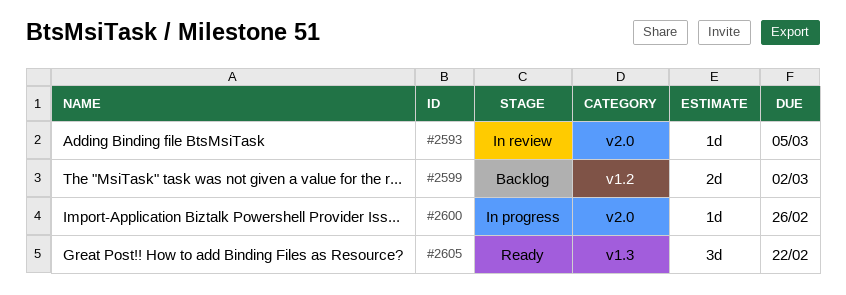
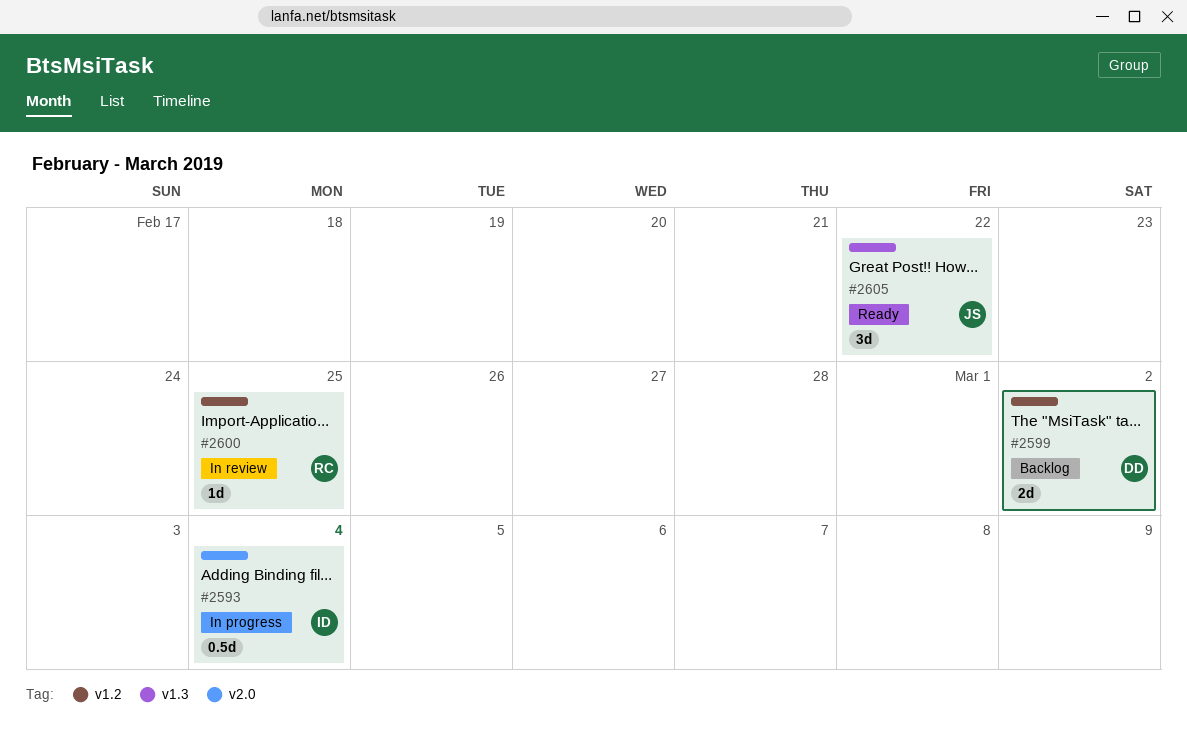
#2593, status: In review -> In progress
#2593, estimate: 1d -> 0.5d
#2593, due: Mar 5 -> Mar 4
#2600, status: In progress -> In review
#2600, label: v2.0 -> v1.2
#2600, due: Feb 26 -> Feb 25

